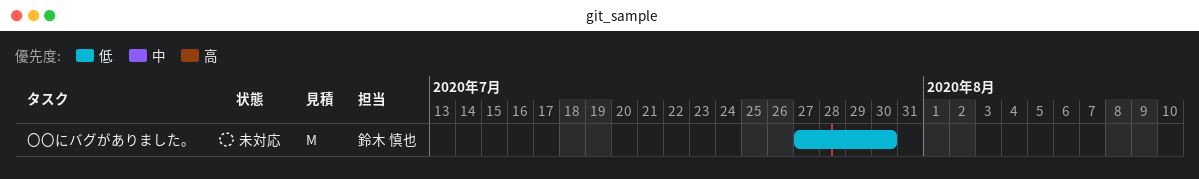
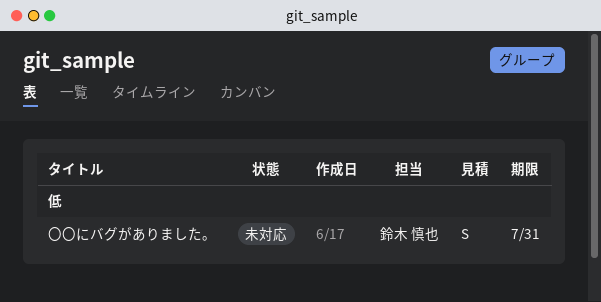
〇〇にバグがありました。, estimate: M -> S
〇〇にバグがありました。, due: Jul 30 -> Jul 31

